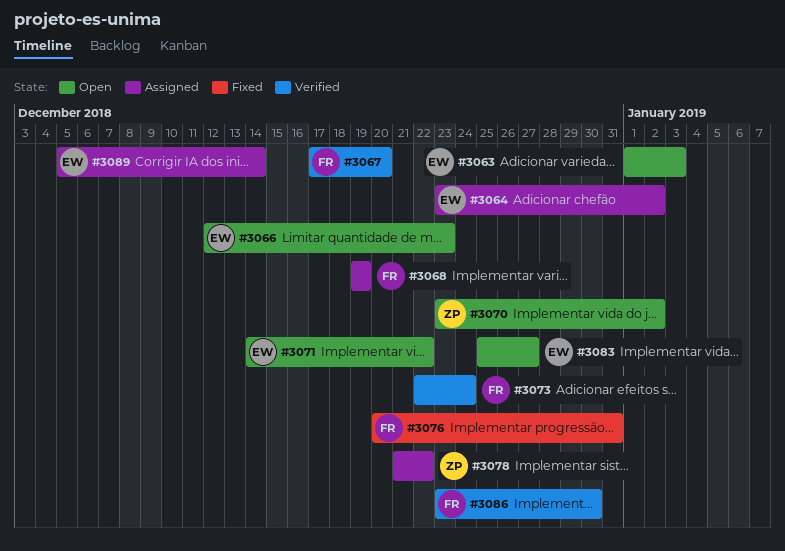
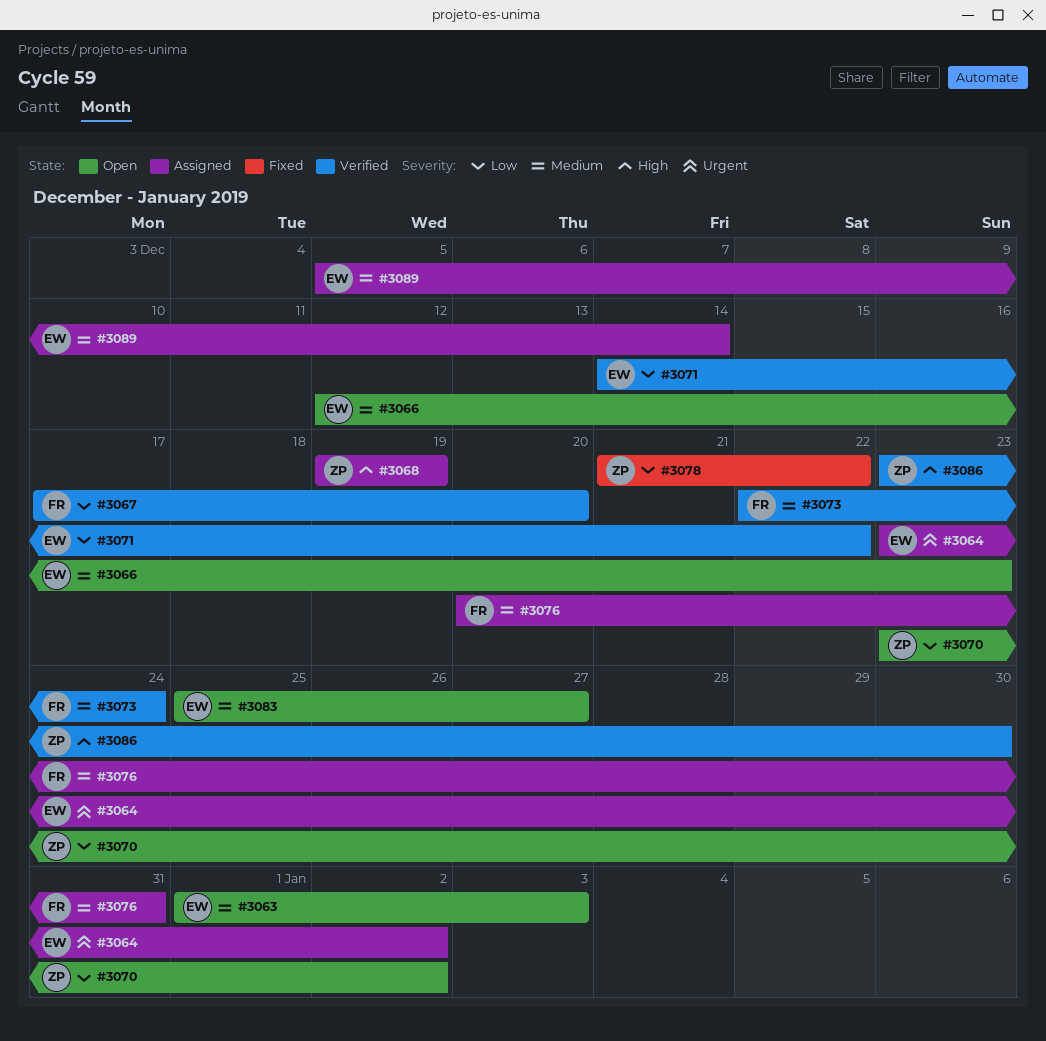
#3068, owner: FR -> ZP
#3071, status: Open -> Verified
#3076, status: Fixed -> Assigned
#3078, status: Assigned -> Fixed
#3086, owner: FR -> ZP

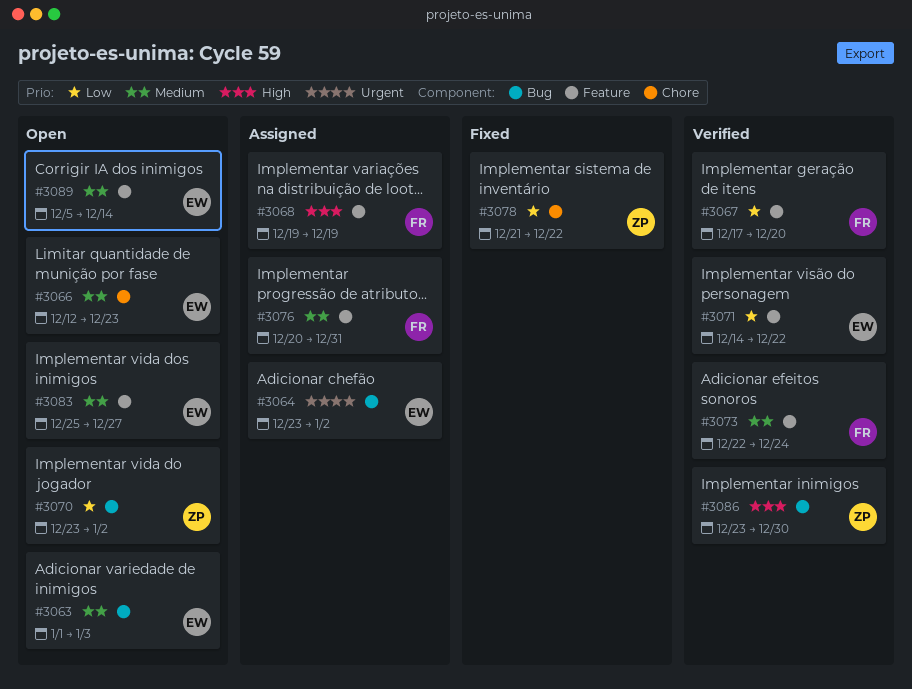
#3068, owner: ZP -> FR
#3089, status: Assigned -> Open

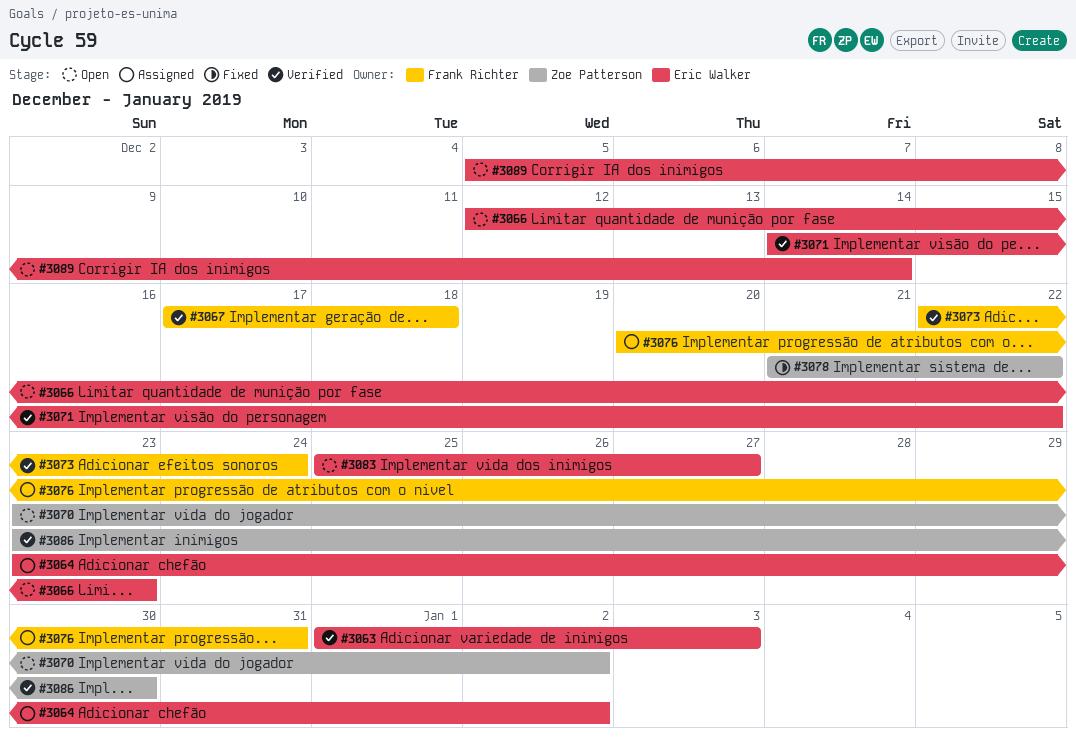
#3063, status: Open -> Verified
#3067, due: Dec 20 -> Dec 18
#3068: present -> none

